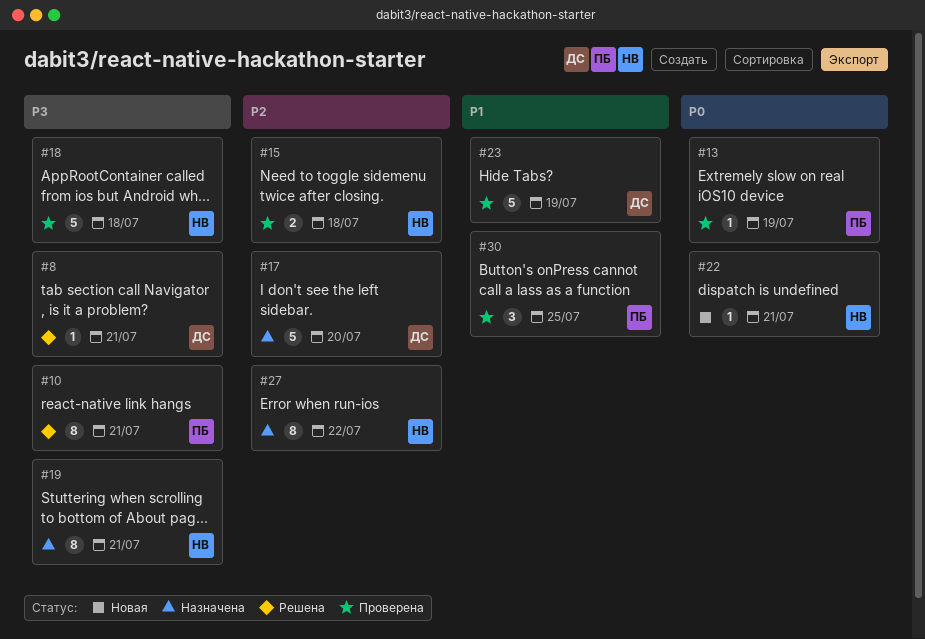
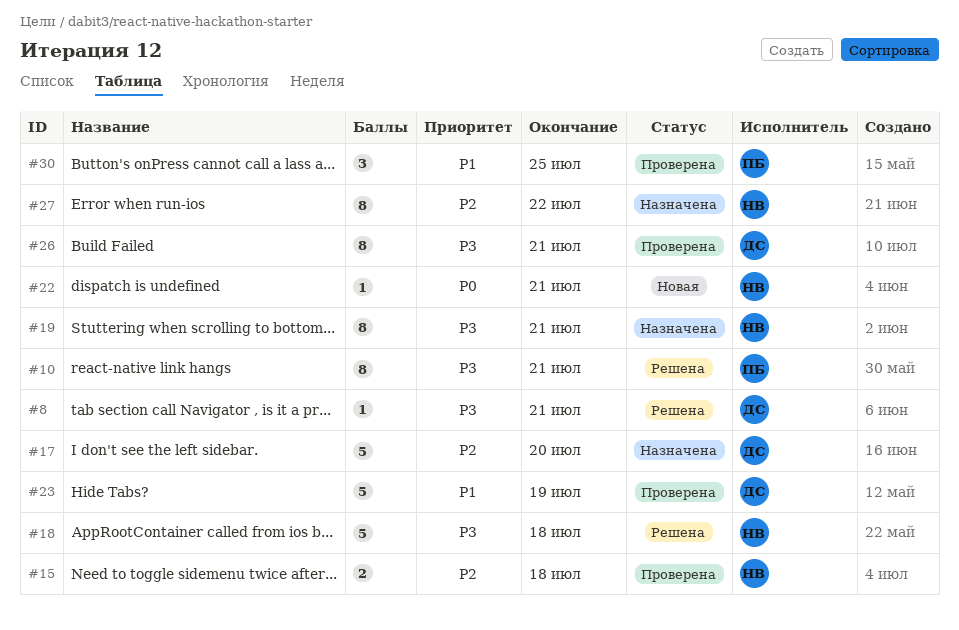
#13: present -> none
#18, status: Проверена -> Решена
#26: none -> present

